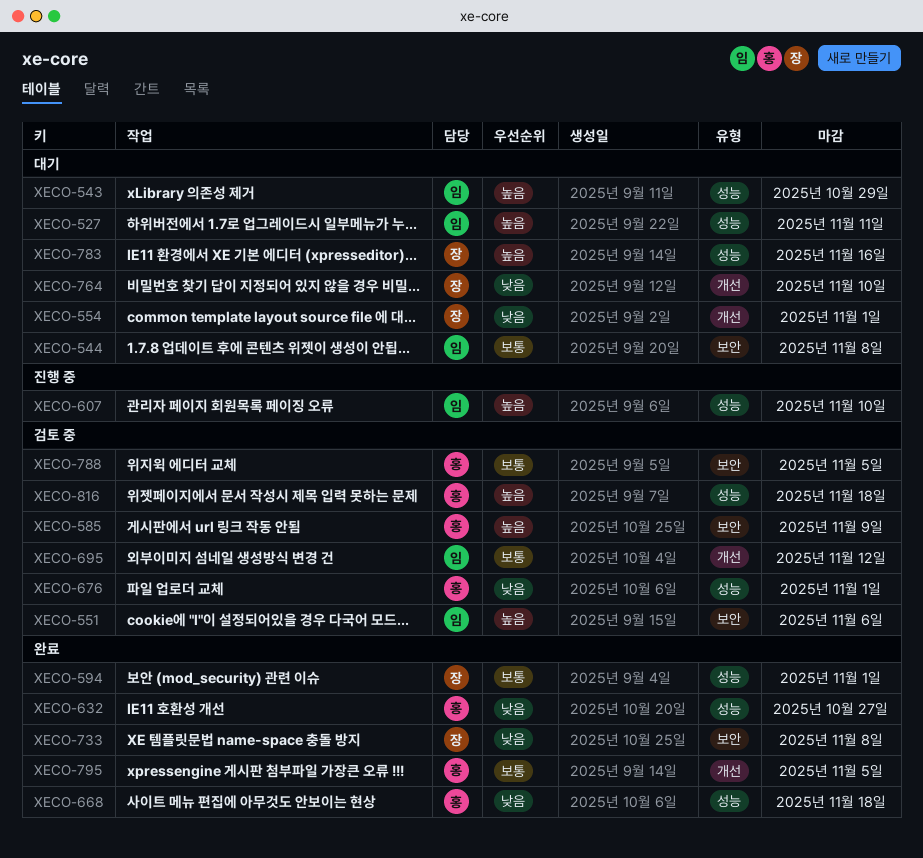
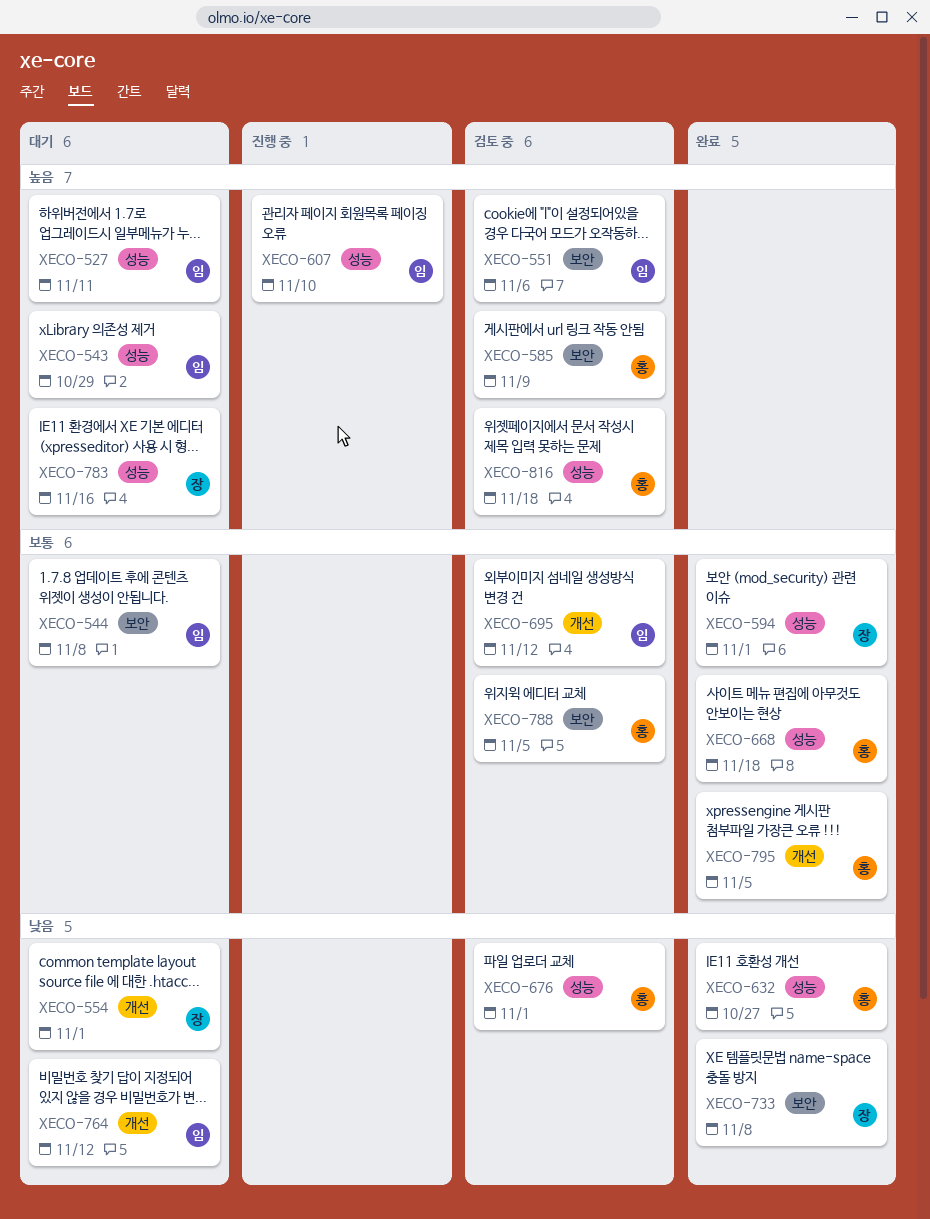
XECO-668, priority: 낮음 -> 보통
XECO-764, owner: 장 -> 임
XECO-764, due: Nov 10 -> Nov 12

